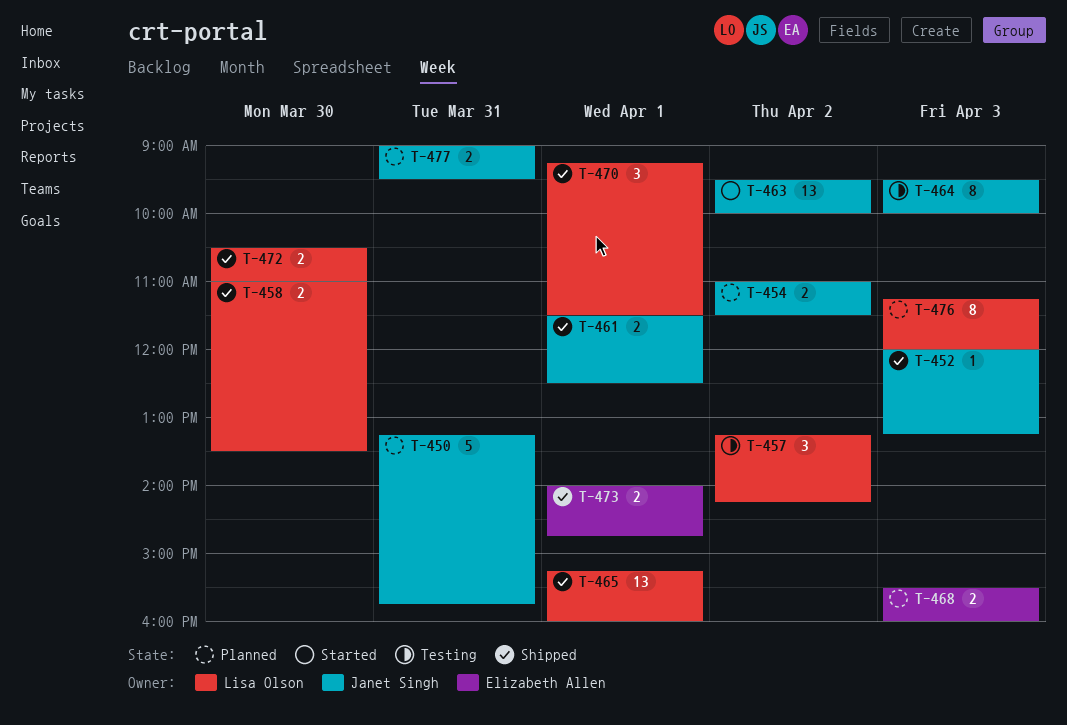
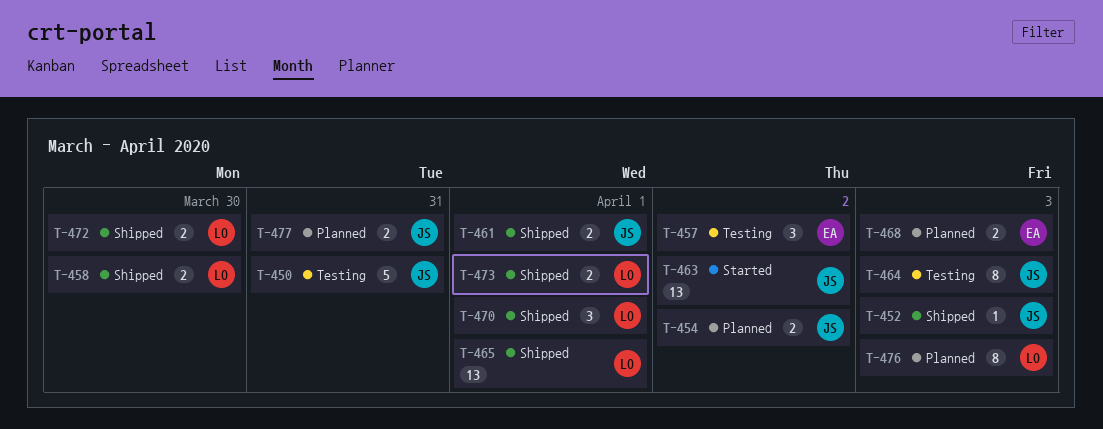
T-450, status: Planned -> Testing
T-457, owner: Lisa Olson -> Elizabeth Allen
T-473, owner: Elizabeth Allen -> Lisa Olson

